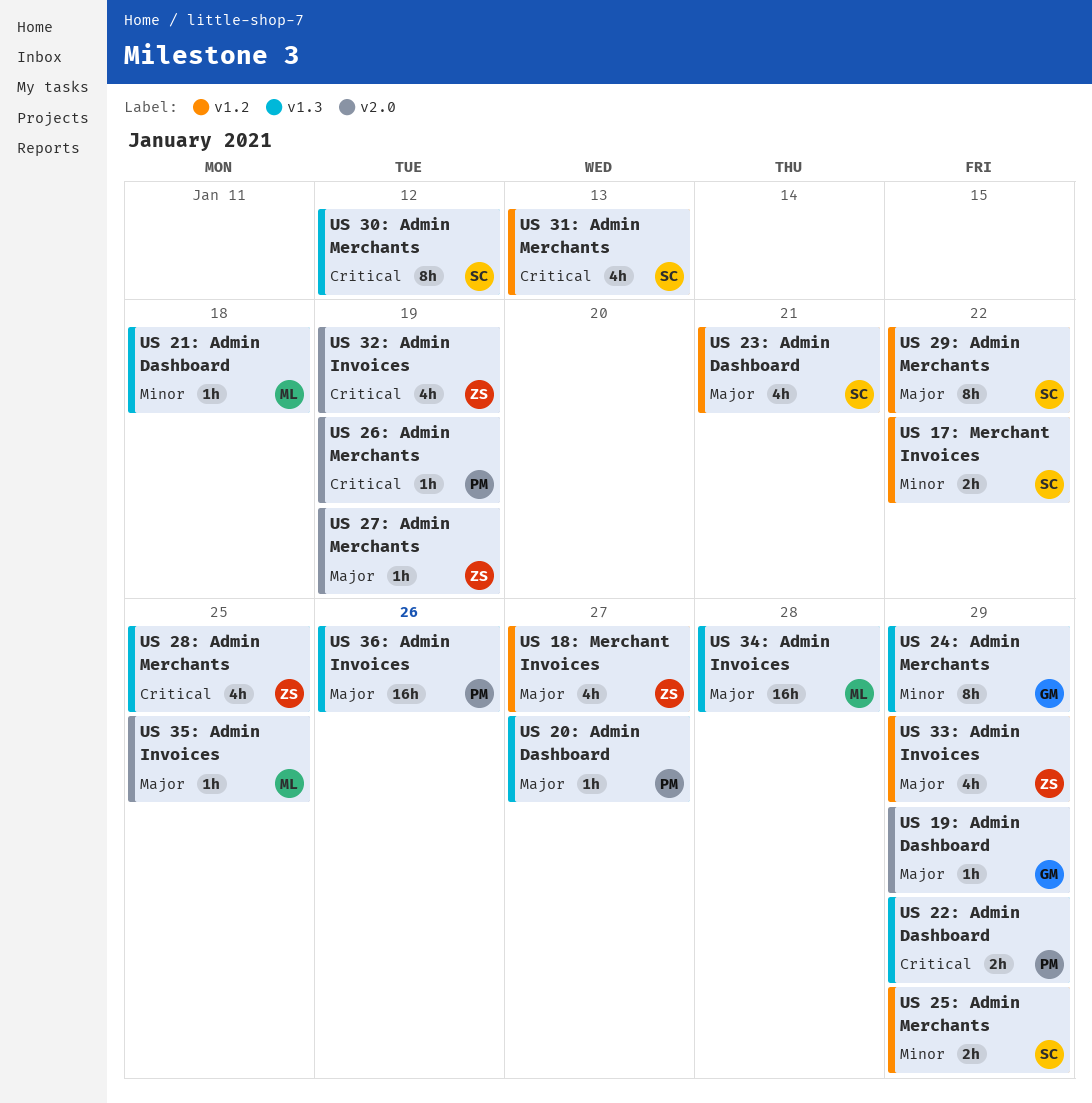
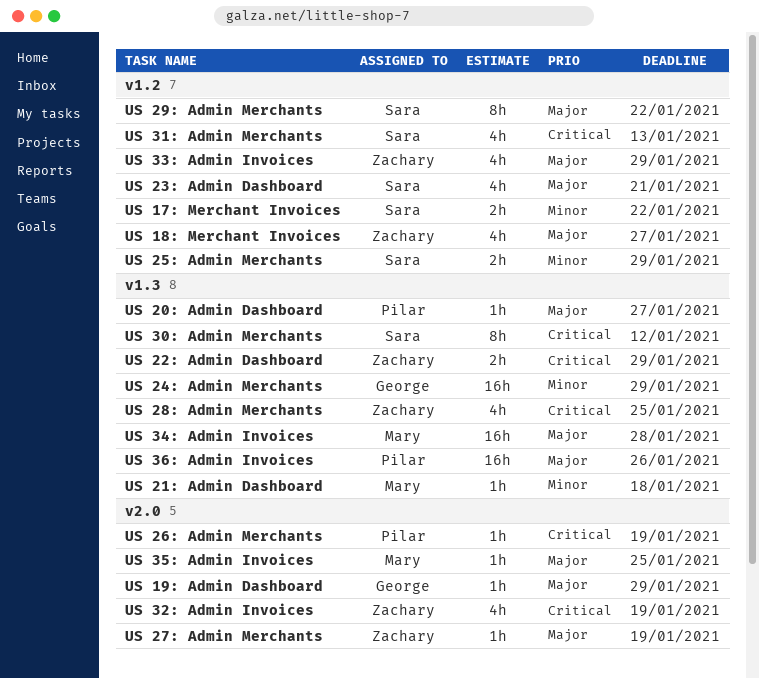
US 22: Admin Dashboard, owner: Pilar -> Zachary
US 24: Admin Merchants, estimate: 8h -> 16h

